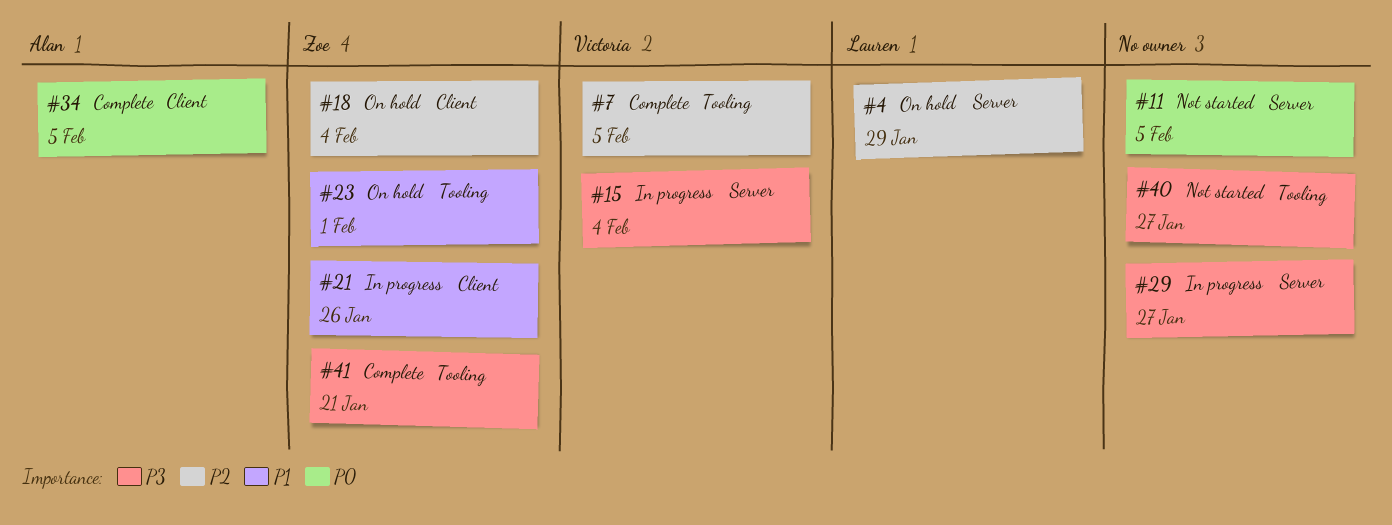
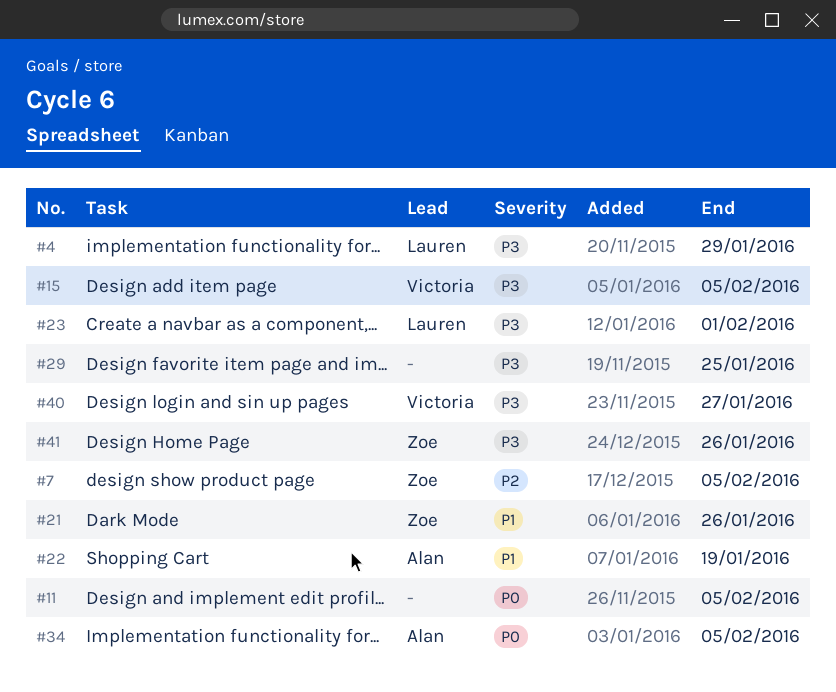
#4, priority: P2 -> P3
#7, owner: Victoria -> Zoe
#15, due: Feb 4 -> Feb 5
#18: present -> none
#22: none -> present
#23, owner: Zoe -> Lauren
#23, priority: P1 -> P3
#29, due: Jan 27 -> Jan 25
#40, owner: none -> Victoria
#41, due: Jan 21 -> Jan 26

